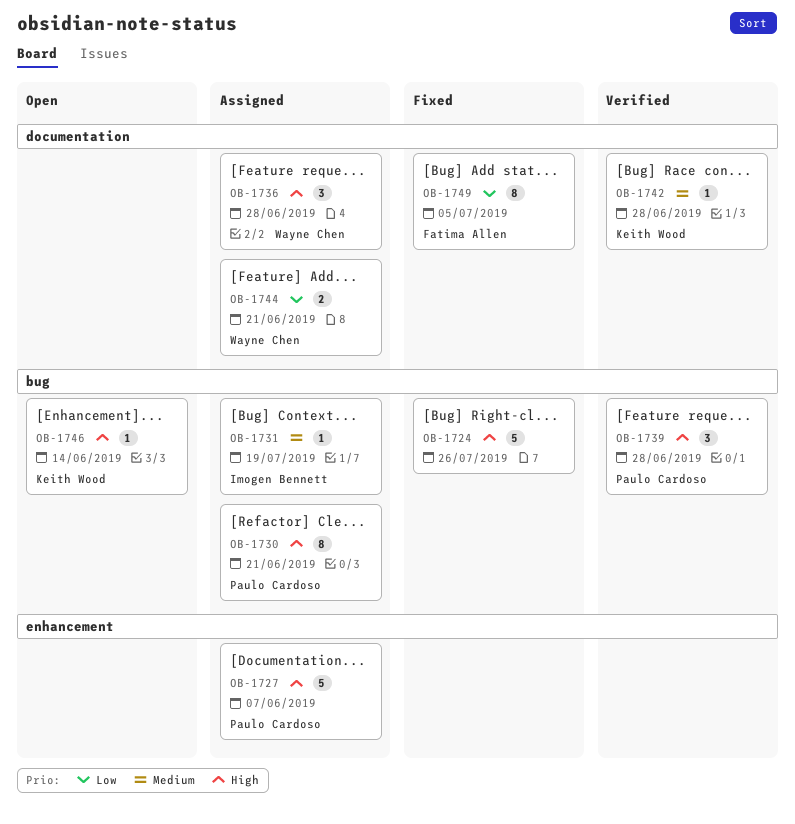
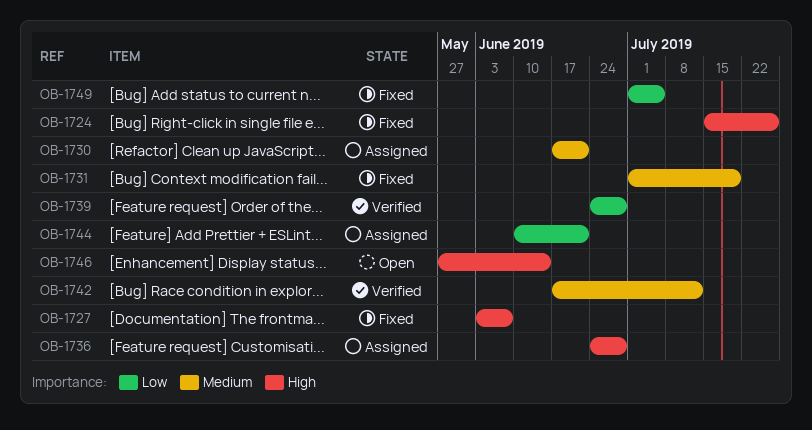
OB-1727, status: Assigned -> Fixed
OB-1730, priority: High -> Medium
OB-1731, status: Assigned -> Fixed
OB-1739, priority: High -> Low
OB-1742, due: Jun 28 -> Jul 12

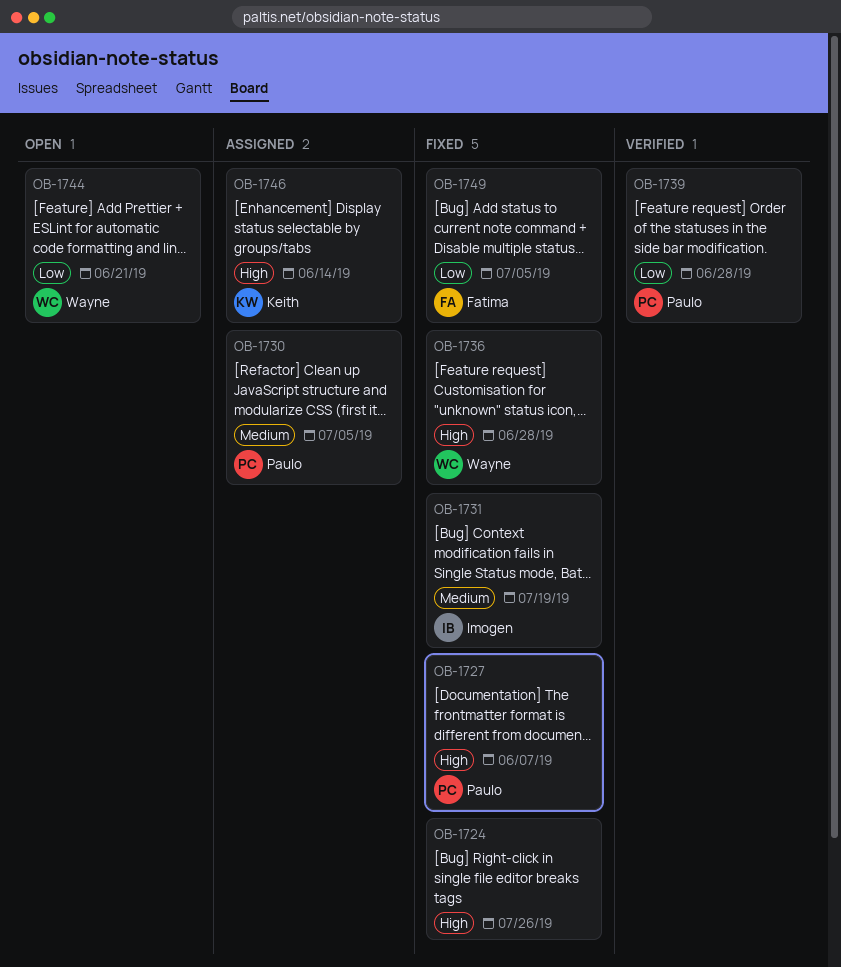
OB-1730, due: Jun 21 -> Jul 5
OB-1736, status: Assigned -> Fixed
OB-1742: present -> none
OB-1744, status: Assigned -> Open
OB-1746, status: Open -> Assigned

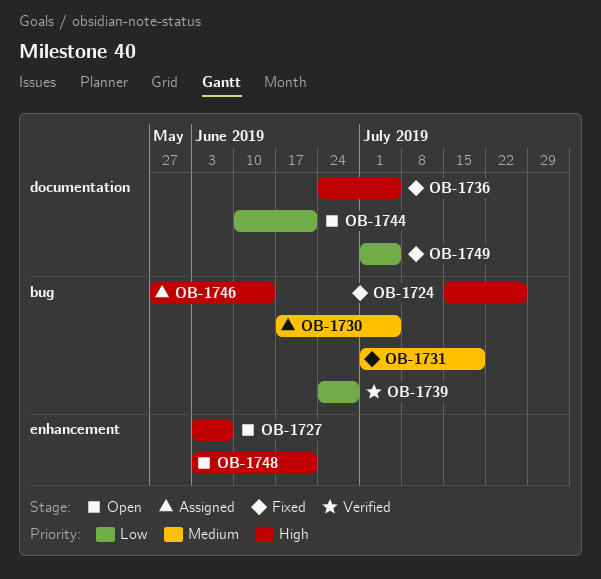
OB-1727, status: Fixed -> Open
OB-1736, due: Jun 28 -> Jul 5
OB-1748: none -> present

